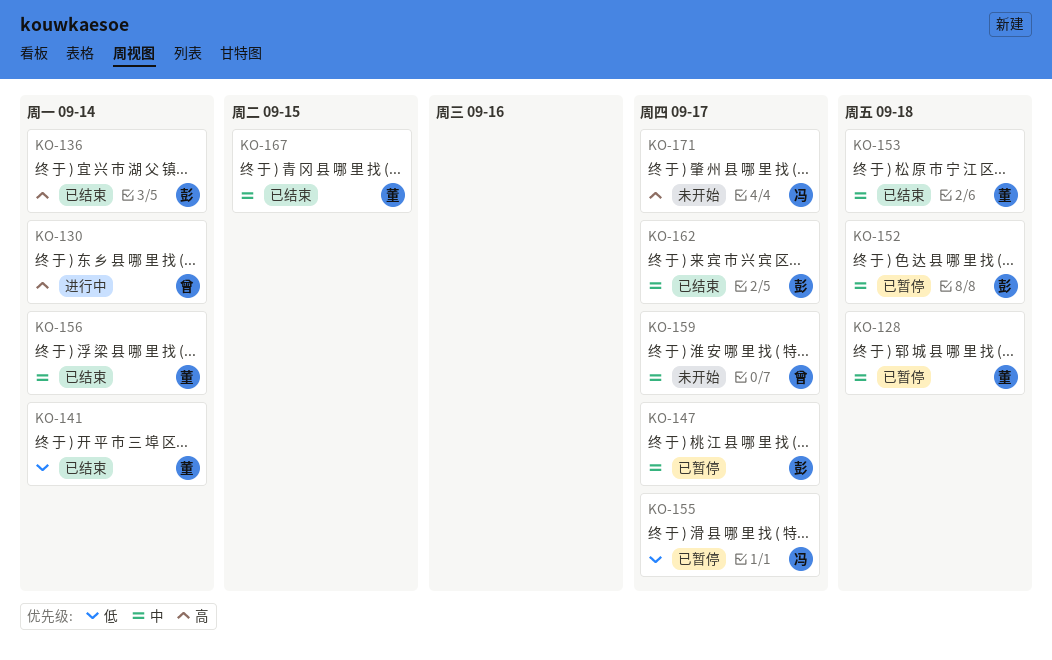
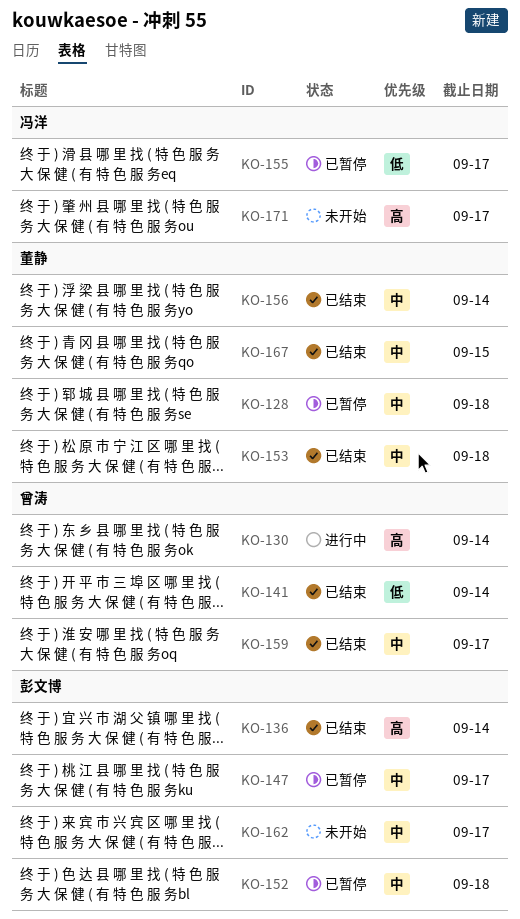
KO-141, owner: 董静 -> 曾涛
KO-159, status: 未开始 -> 已结束
KO-162, status: 已结束 -> 未开始

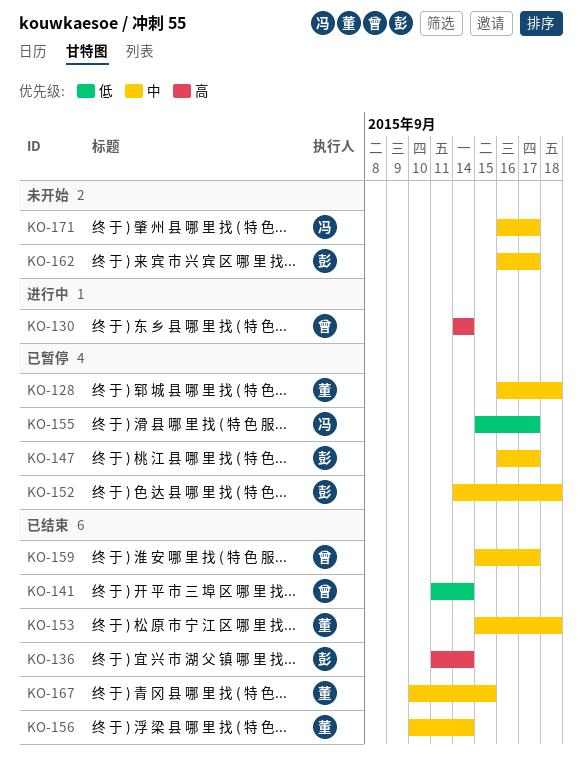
KO-171, priority: 高 -> 中

